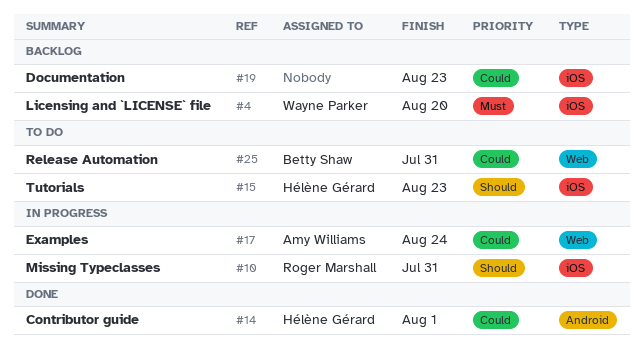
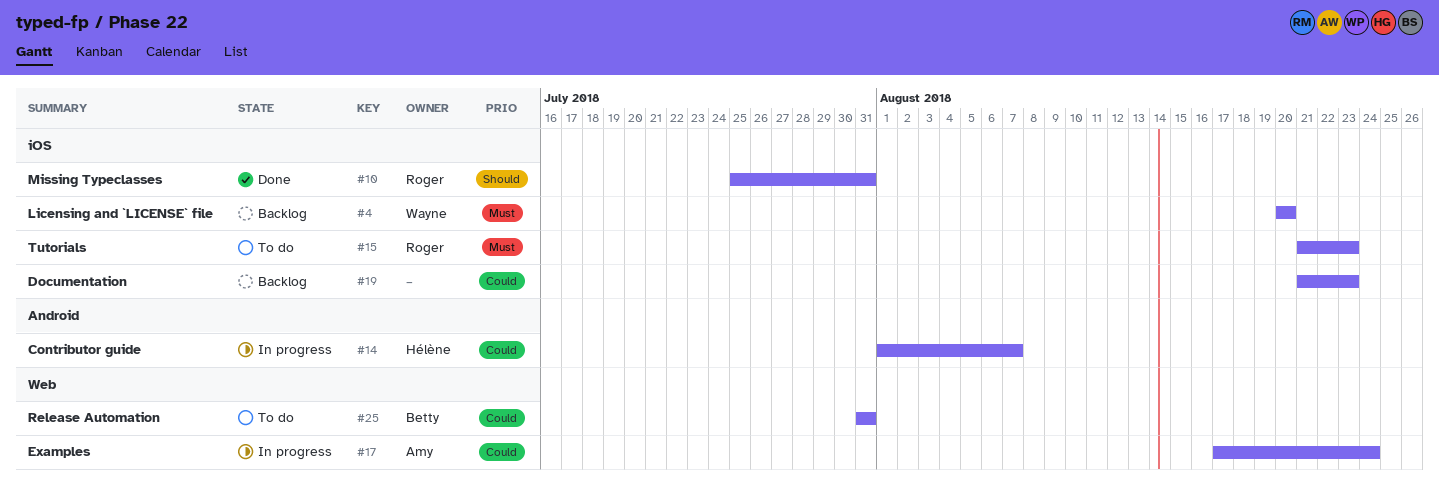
#10, status: In progress -> Done
#14, status: Done -> In progress
#14, due: Aug 1 -> Aug 7
#15, owner: Hélène Gérard -> Roger Marshall
#15, priority: Should -> Must

